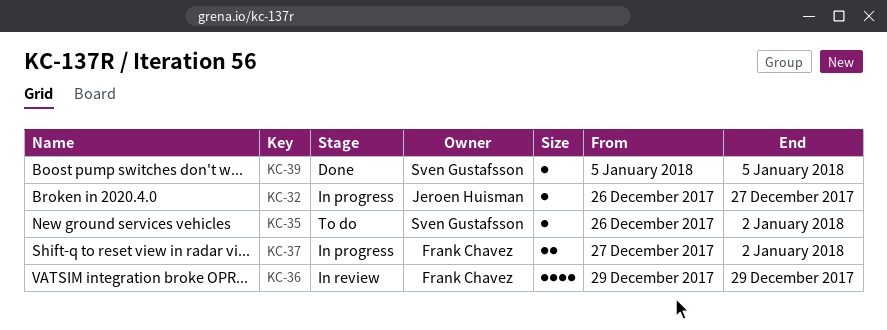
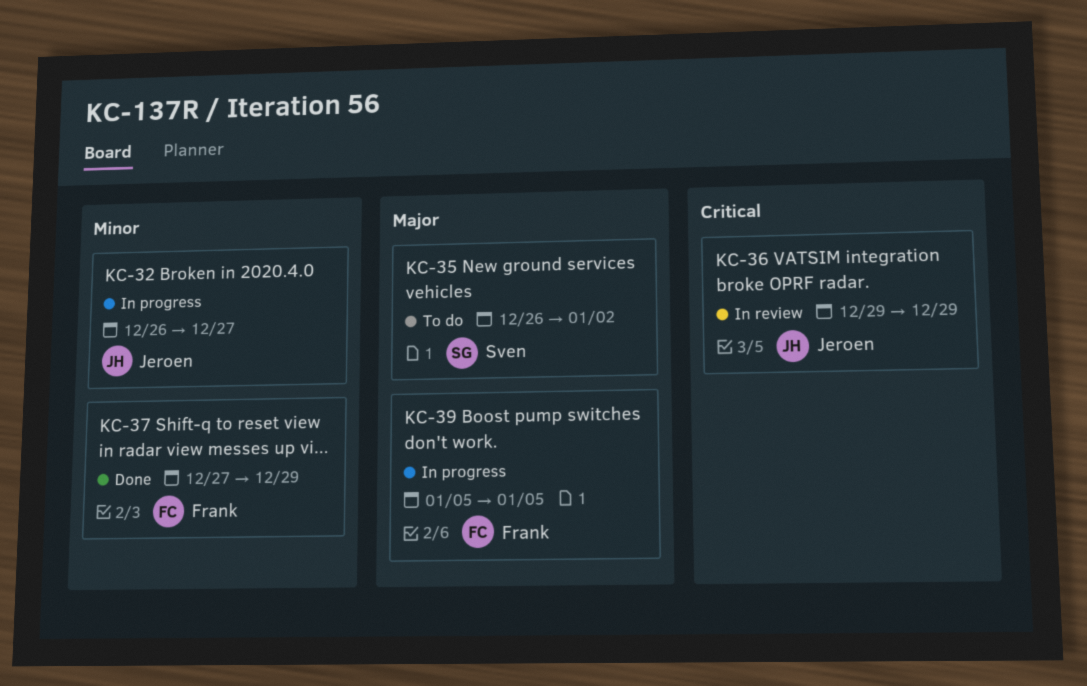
KC-36, owner: Frank Chavez -> Jeroen Huisman
KC-37, status: In progress -> Done
KC-37, due: Jan 2 -> Dec 29
KC-39, status: Done -> In progress
KC-39, owner: Sven Gustafsson -> Frank Chavez

